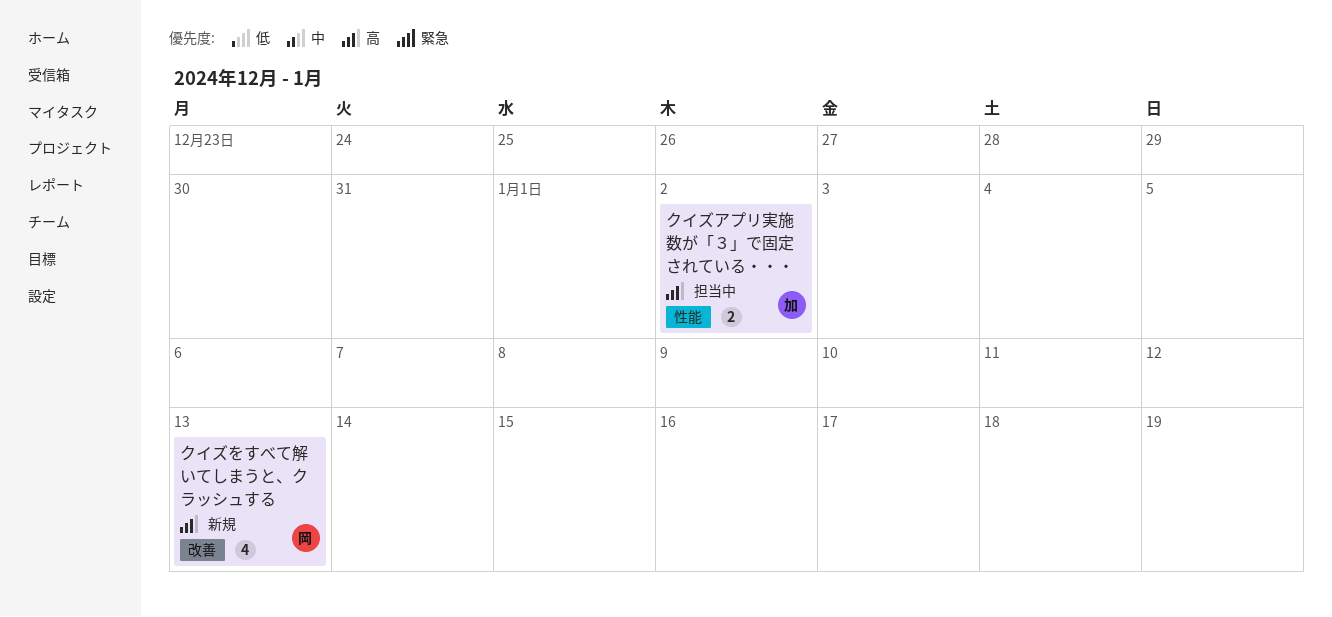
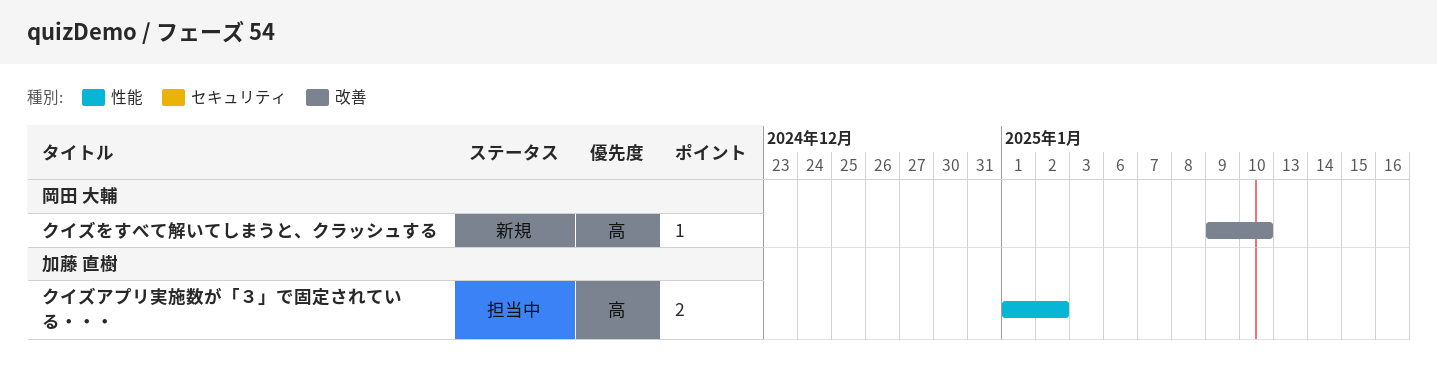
クイズをすべて解いてしまうと、クラッシュする, estimate: 4 -> 1
クイズをすべて解いてしまうと、クラッシュする, due: Jan 13 -> Jan 10

